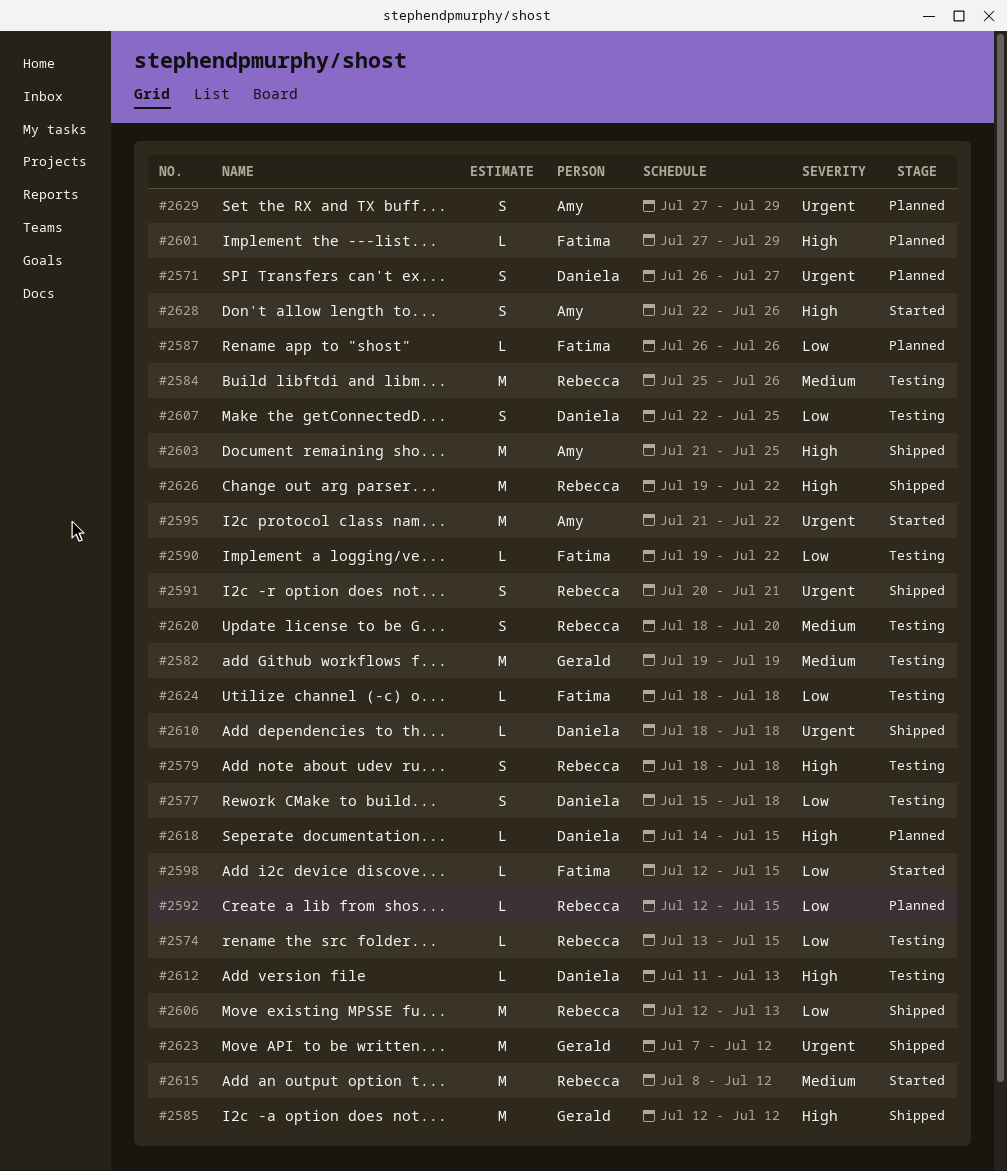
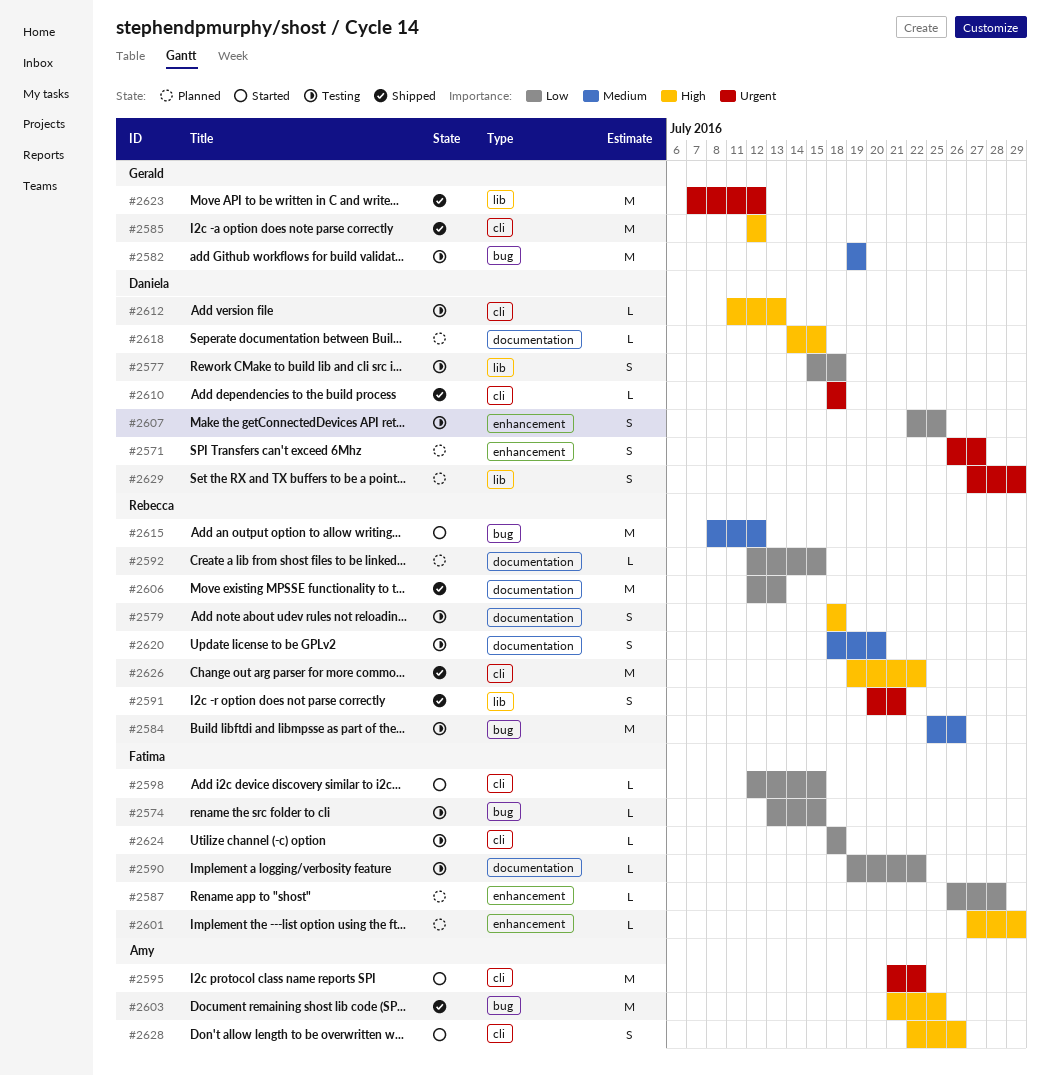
#2574, owner: Rebecca -> Fatima
#2587, due: Jul 26 -> Jul 28
#2629, owner: Amy -> Daniela

